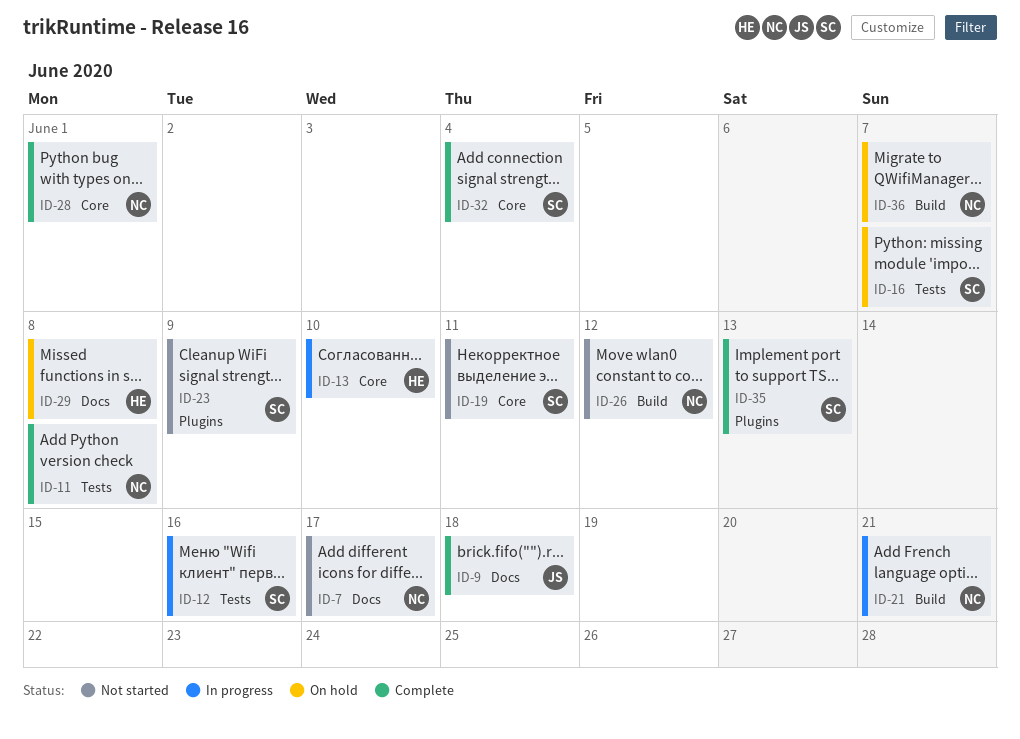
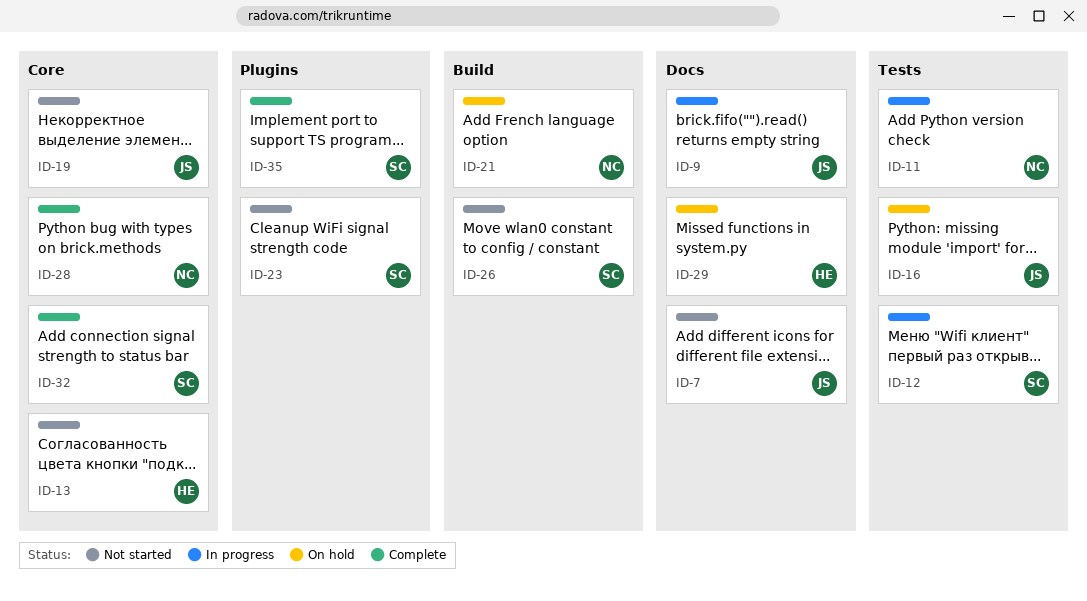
ID-7, owner: NC -> JS
ID-9, status: Complete -> In progress
ID-11, status: Complete -> In progress
ID-13, status: In progress -> Not started
ID-16, owner: SC -> JS
ID-19, owner: SC -> JS
ID-21, status: In progress -> On hold
ID-26, owner: NC -> SC
ID-36: present -> none

